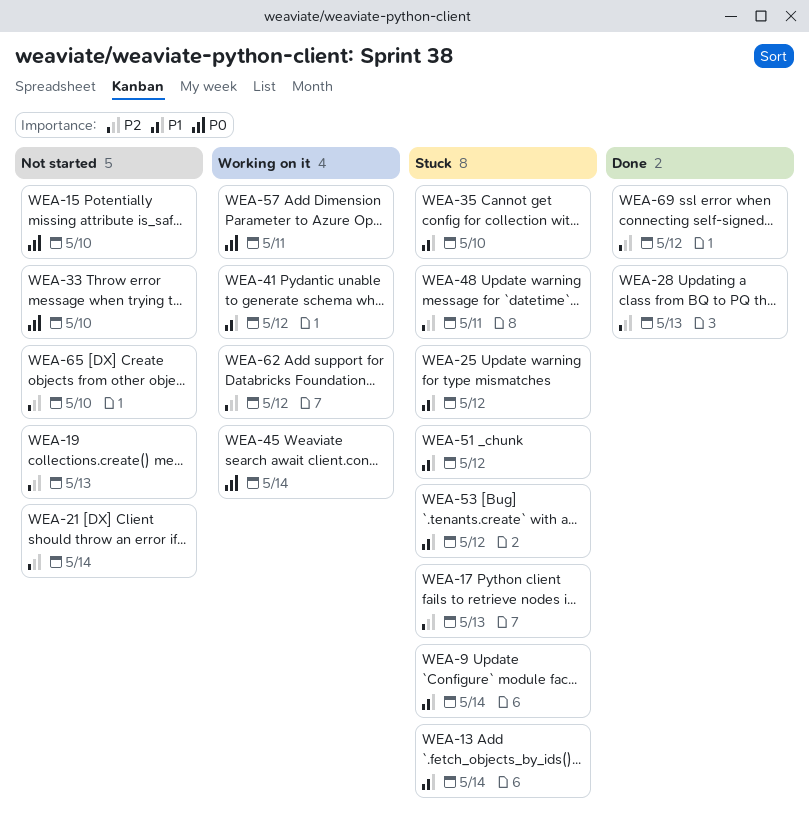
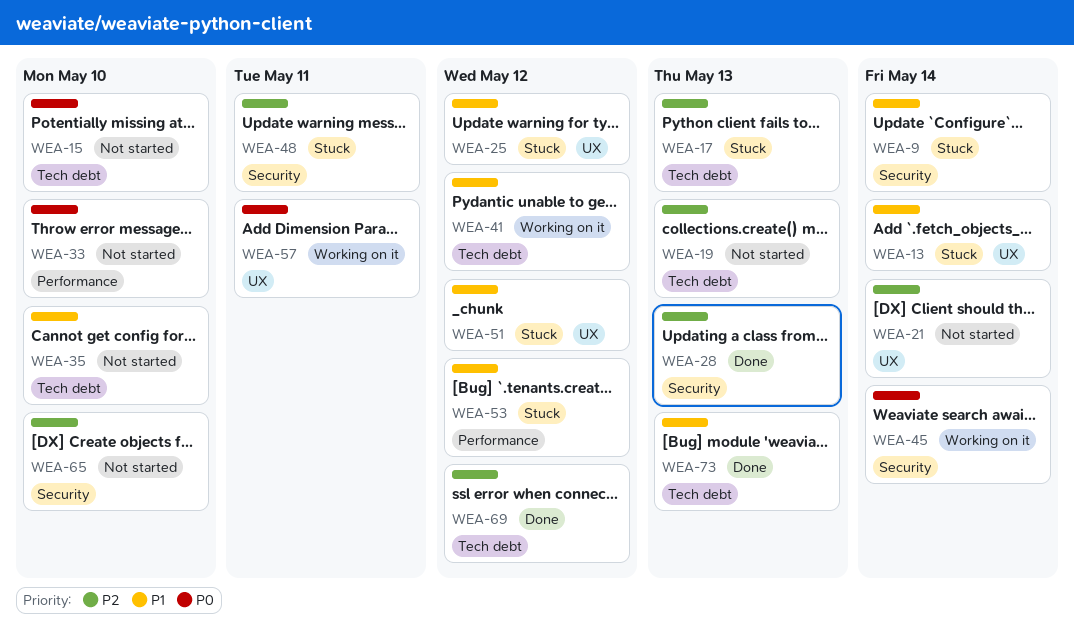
WEA-35, status: Stuck -> Not started
WEA-62: present -> none
WEA-73: none -> present

